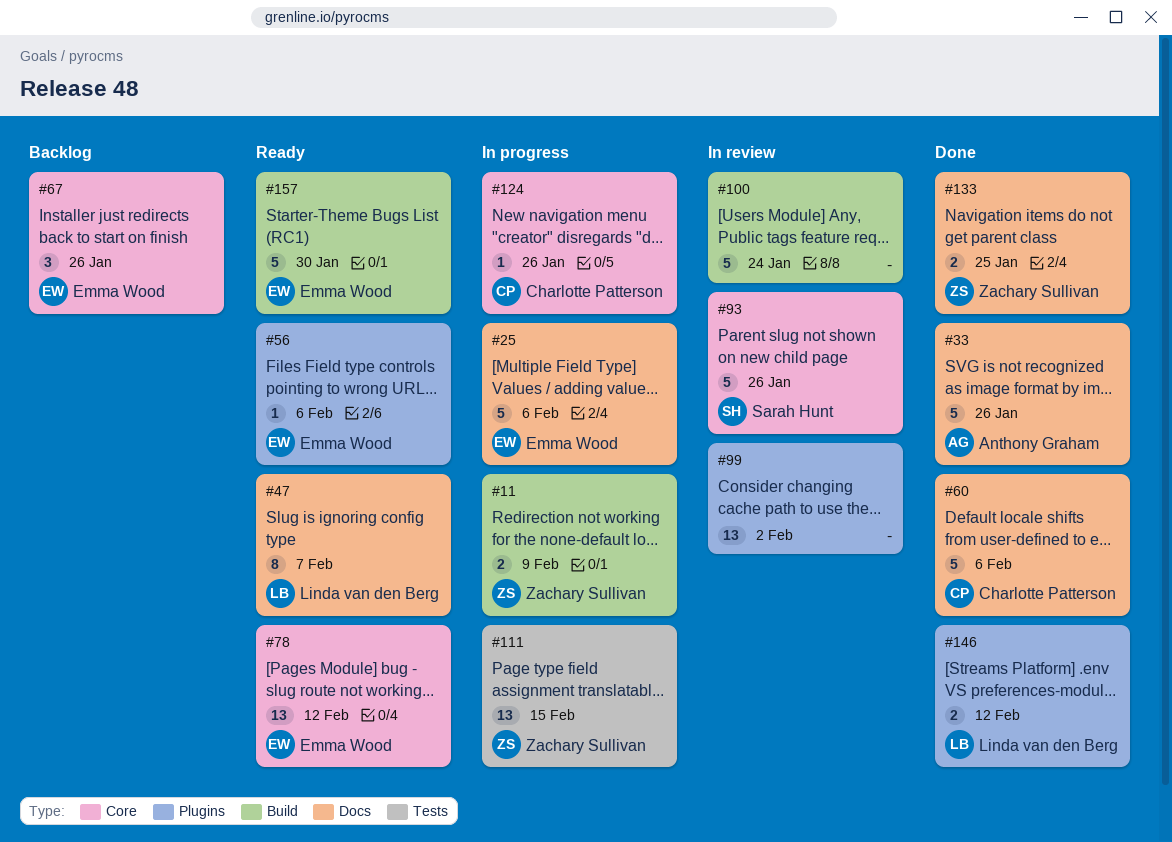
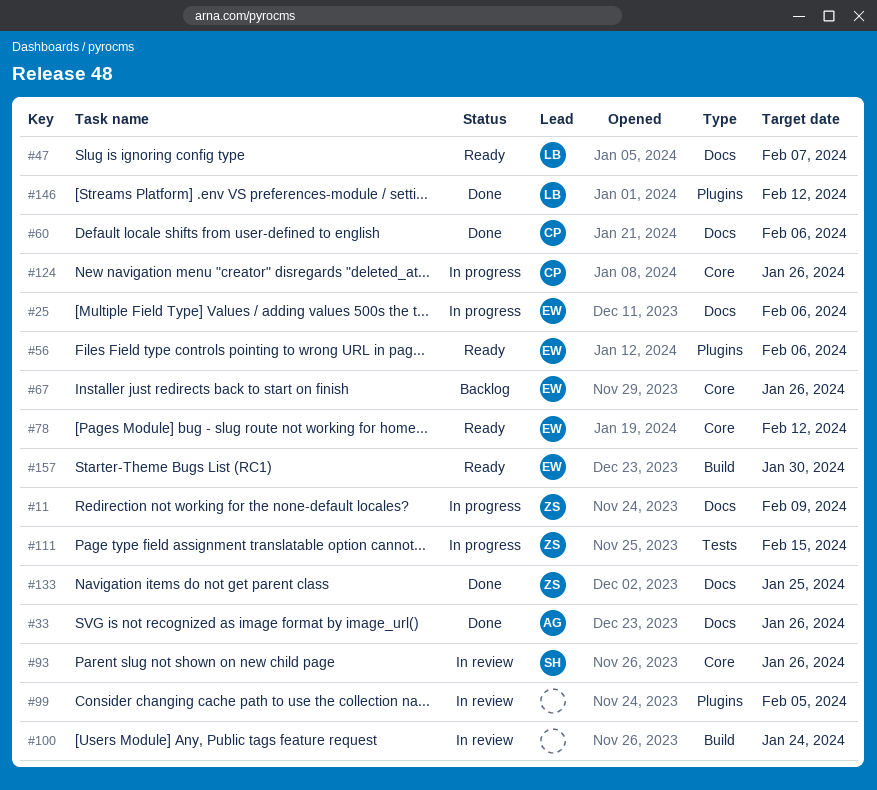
#11, label: Build -> Docs
#99, due: Feb 2 -> Feb 5

